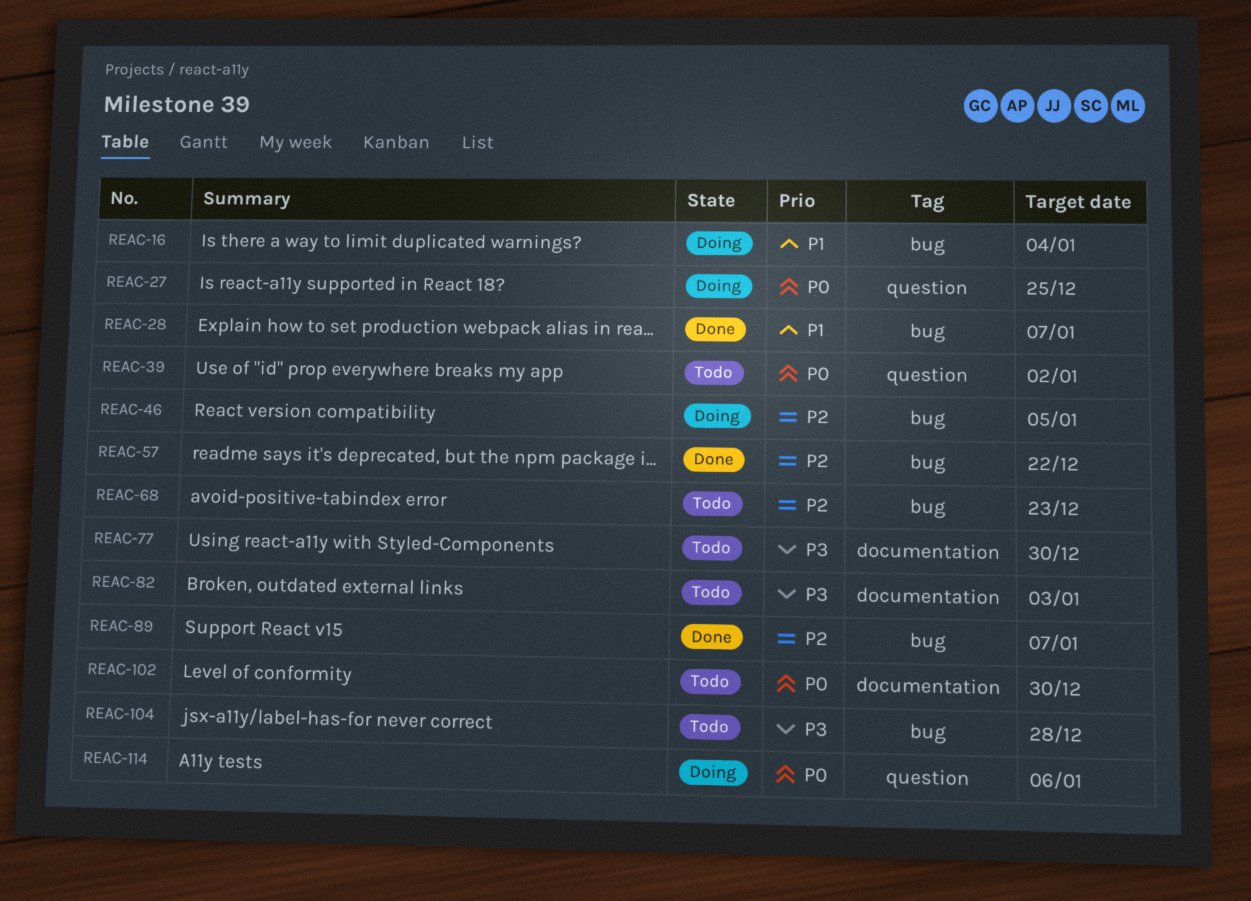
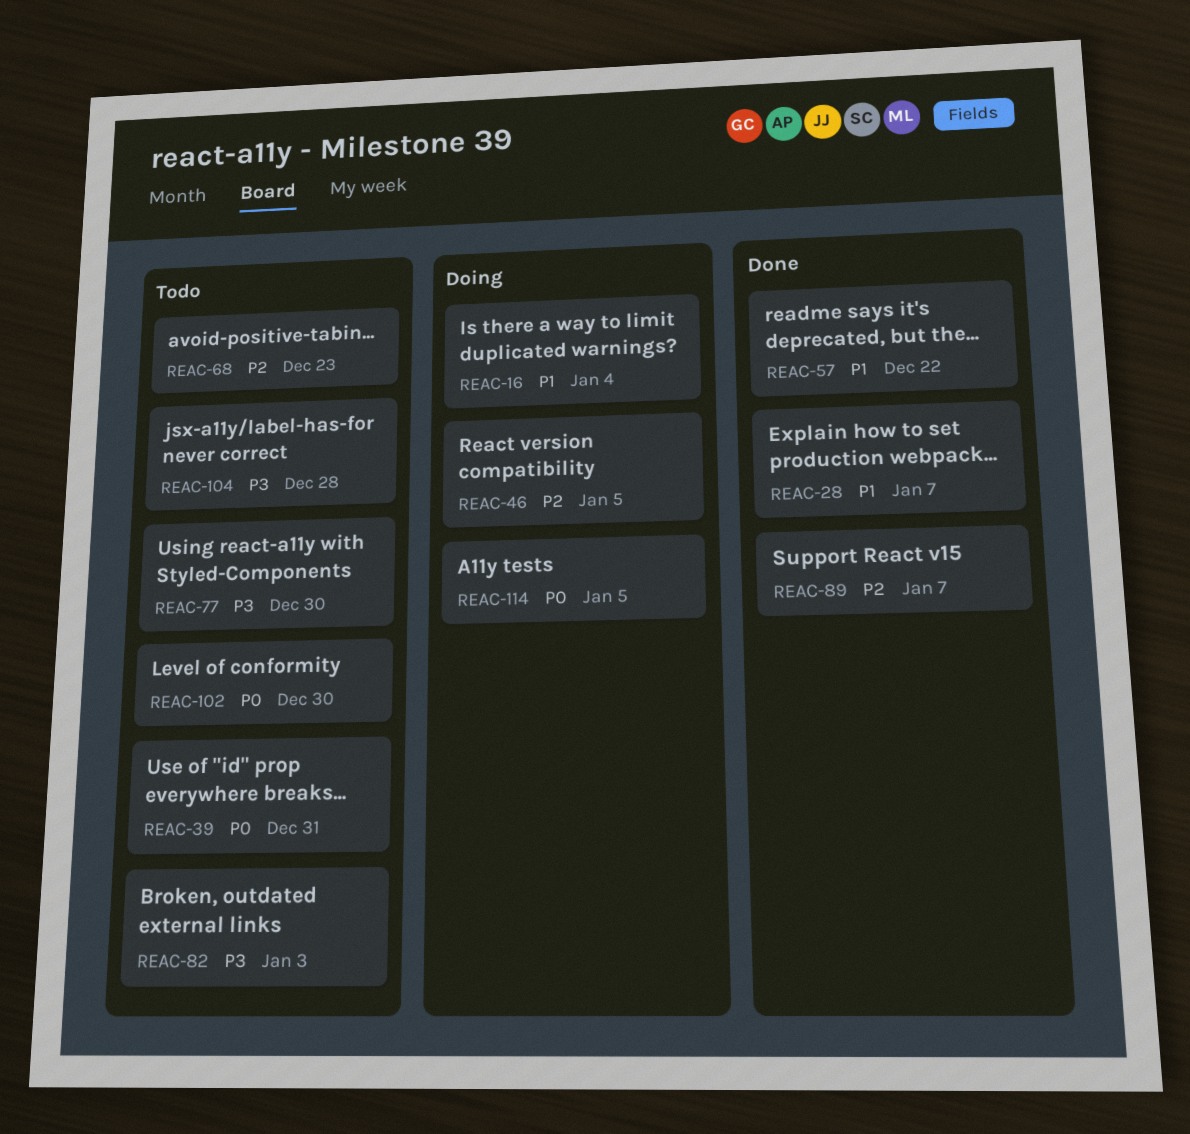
REAC-27: present -> none
REAC-39, due: Jan 2 -> Dec 31
REAC-57, priority: P2 -> P1
REAC-114, due: Jan 6 -> Jan 5

